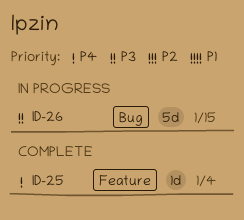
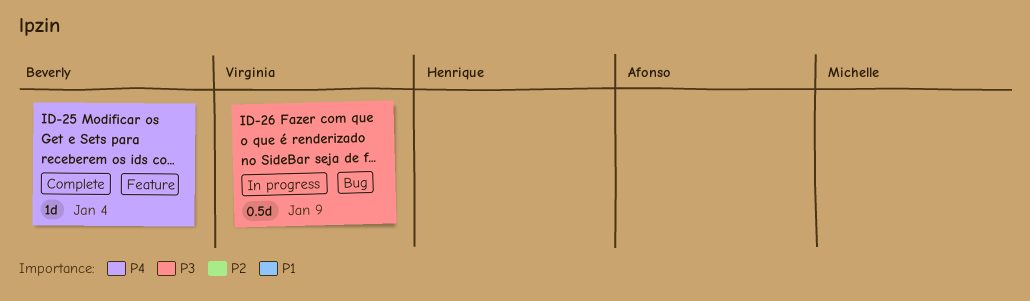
ID-26, estimate: 5d -> 0.5d
ID-26, due: Jan 15 -> Jan 9

